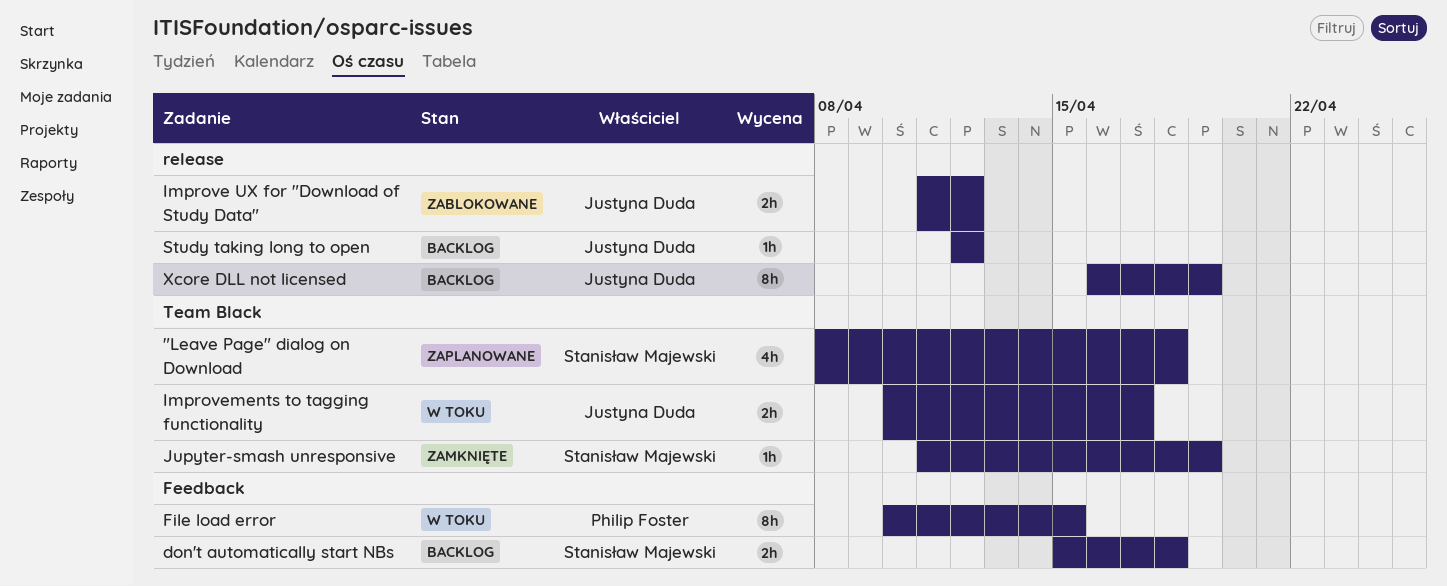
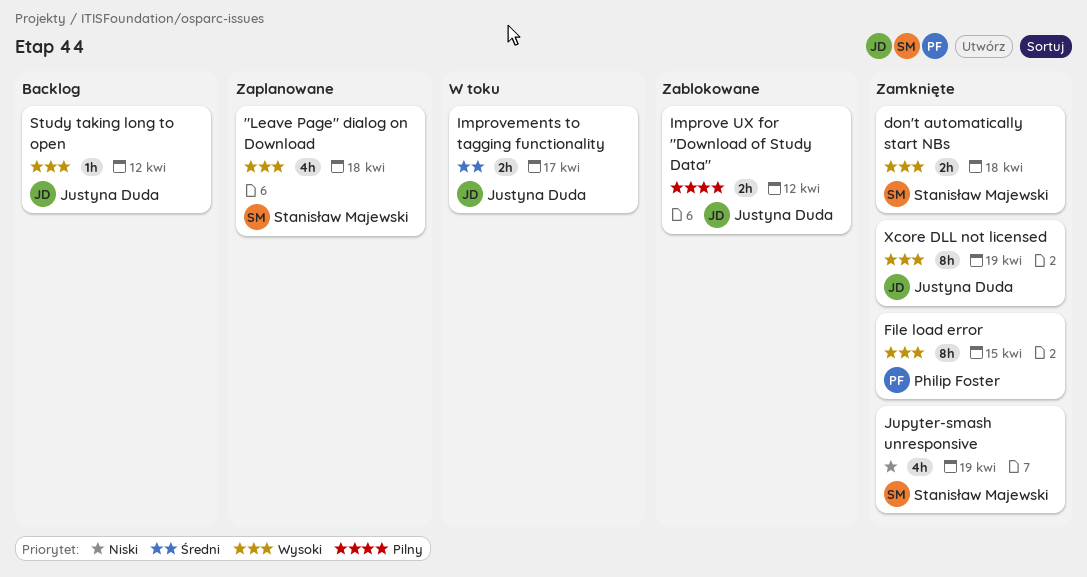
don't automatically start NBs, status: Backlog -> Zamknięte
File load error, status: W toku -> Zamknięte
Jupyter-smash unresponsive, estimate: 1h -> 4h
Xcore DLL not licensed, status: Backlog -> Zamknięte

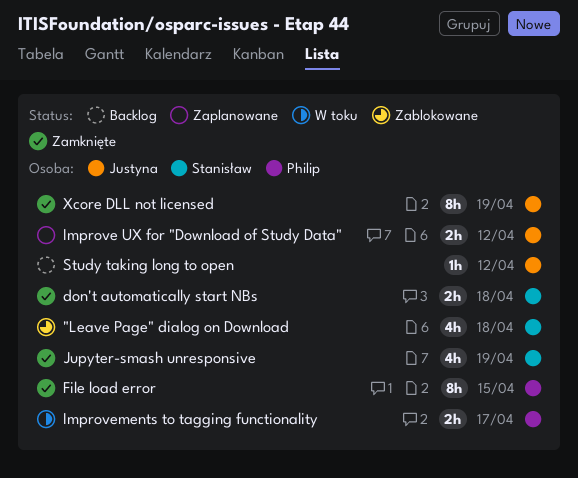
"Leave Page" dialog on Download, status: Zaplanowane -> Zablokowane
Improve UX for "Download of Study Data", status: Zablokowane -> Zaplanowane
Improvements to tagging functionality, owner: Justyna Duda -> Philip Foster

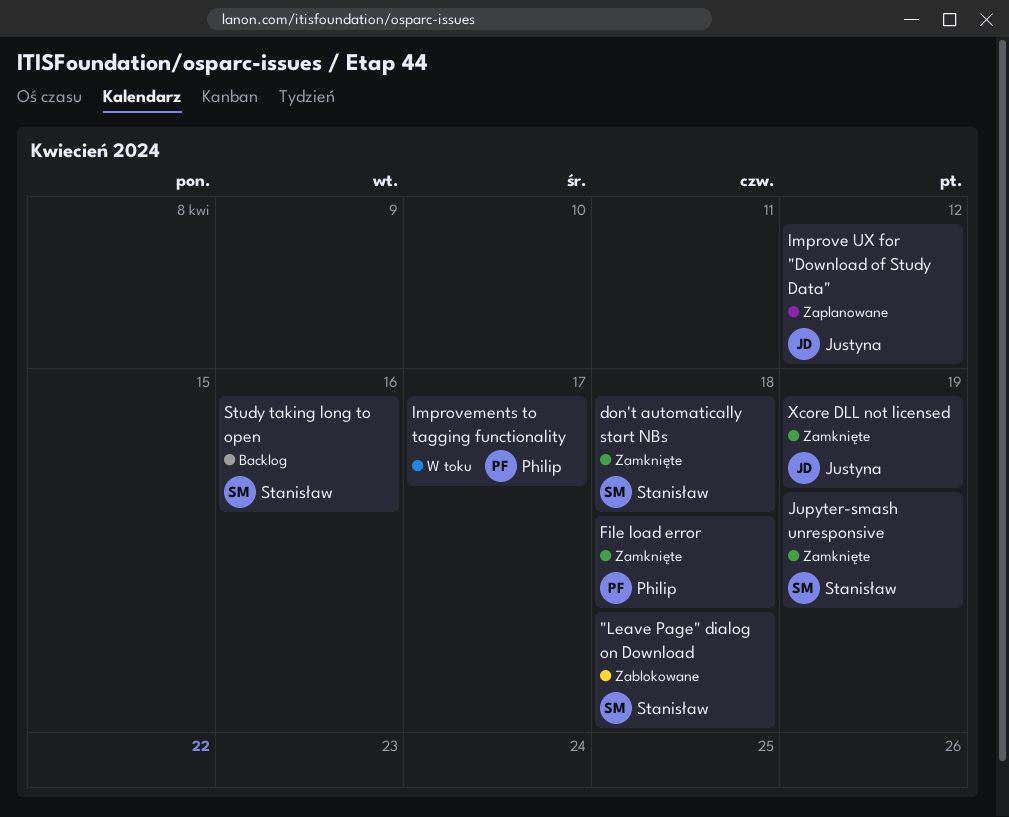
File load error, due: Apr 15 -> Apr 18
Study taking long to open, owner: Justyna -> Stanisław
Study taking long to open, due: Apr 12 -> Apr 16

